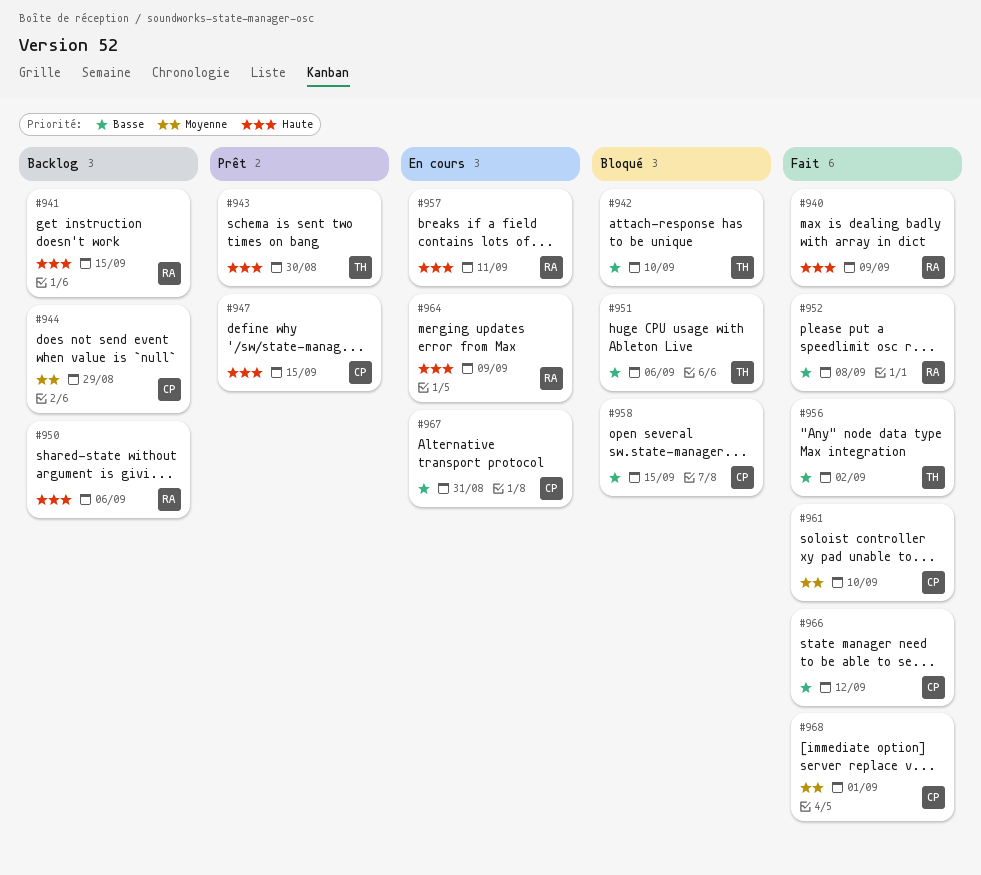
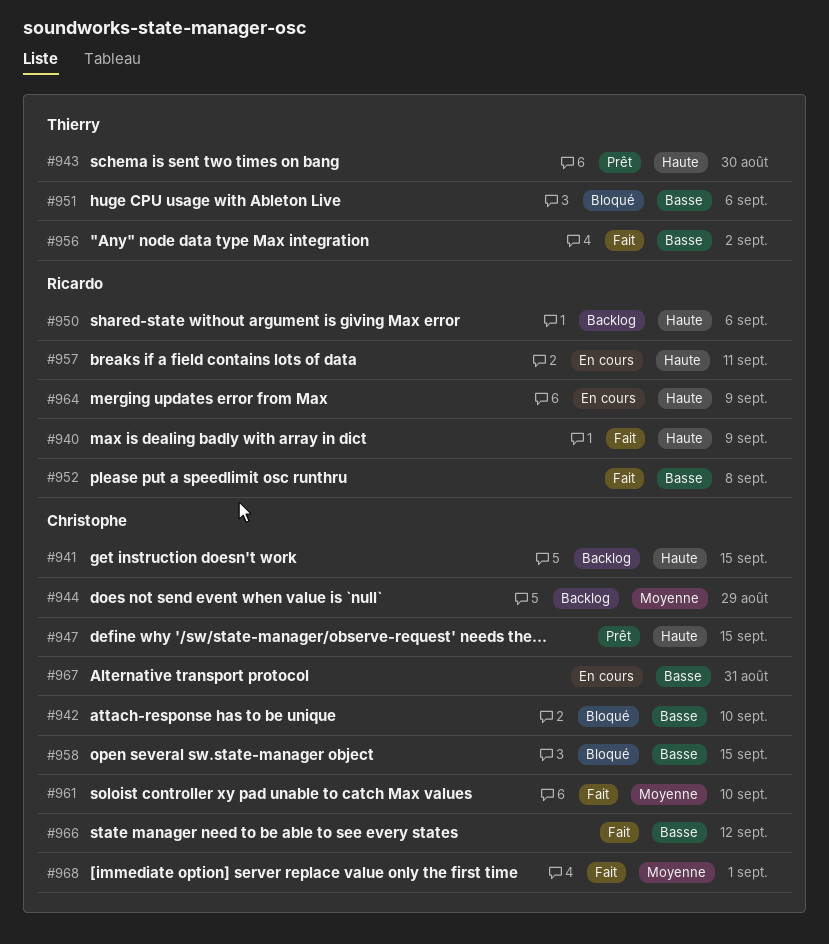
#941, owner: Ricardo -> Christophe
#942, owner: Thierry -> Christophe

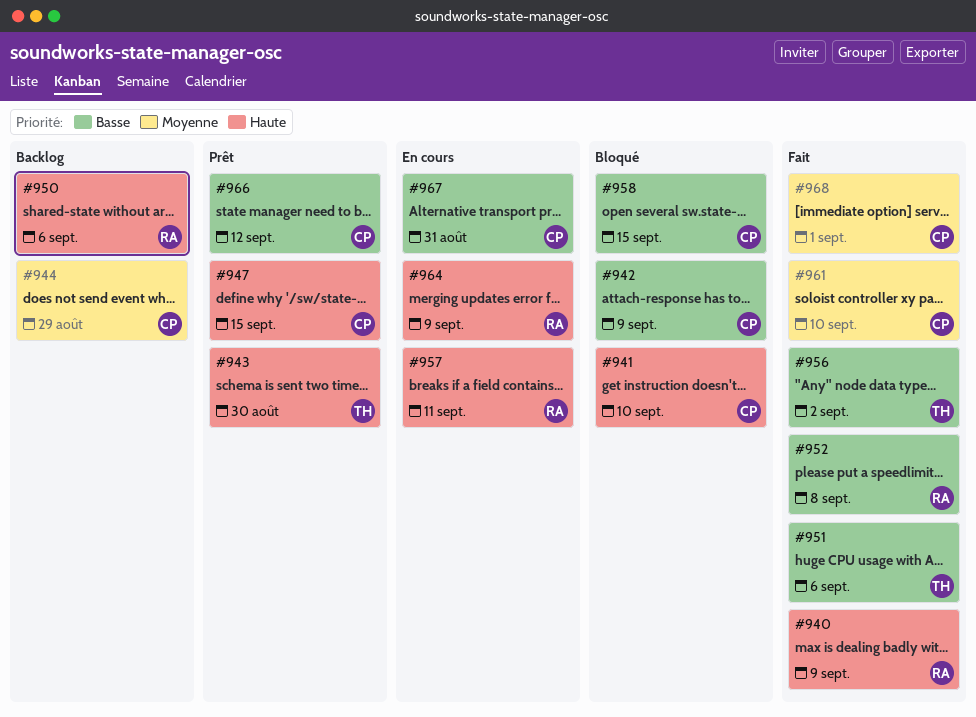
#941, status: Backlog -> Bloqué
#941, due: Sep 15 -> Sep 10
#942, due: Sep 10 -> Sep 9
#951, status: Bloqué -> Fait
#966, status: Fait -> Prêt

